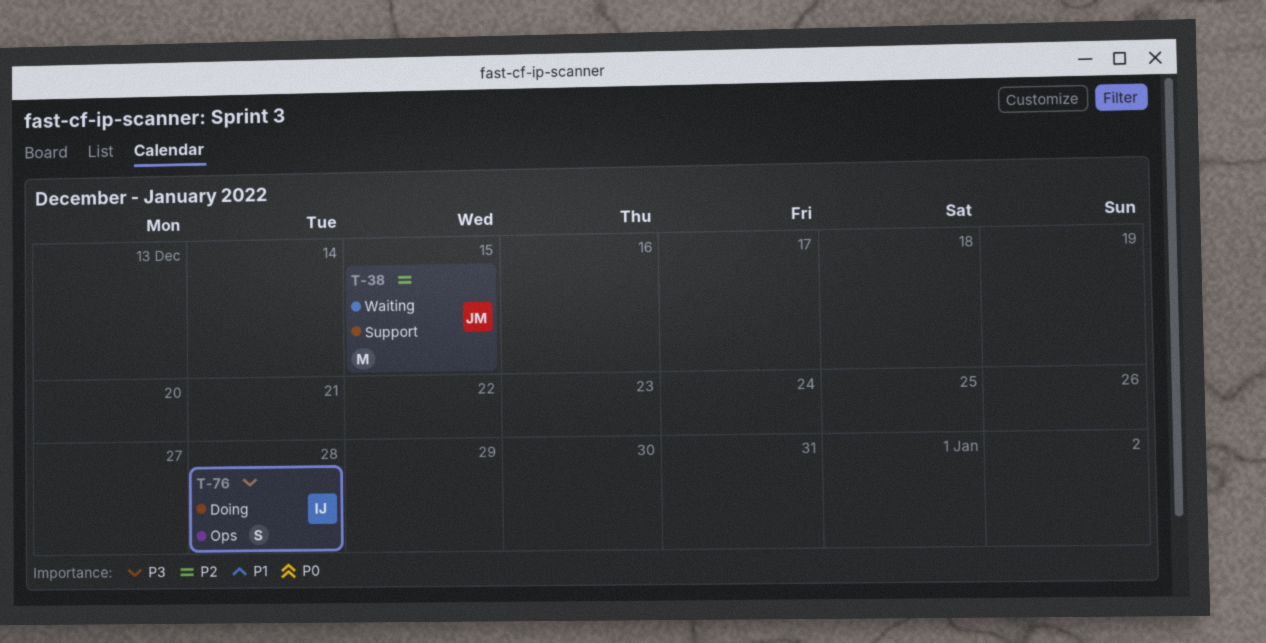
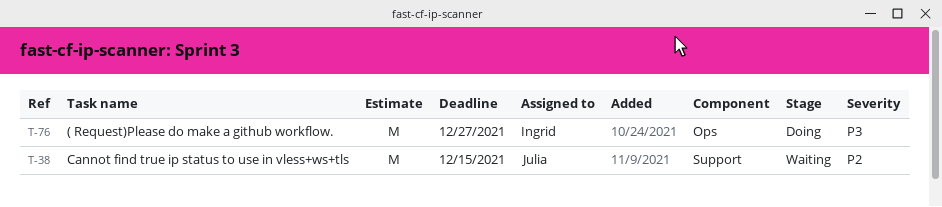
T-76, estimate: S -> M
T-76, due: Dec 28 -> Dec 27

